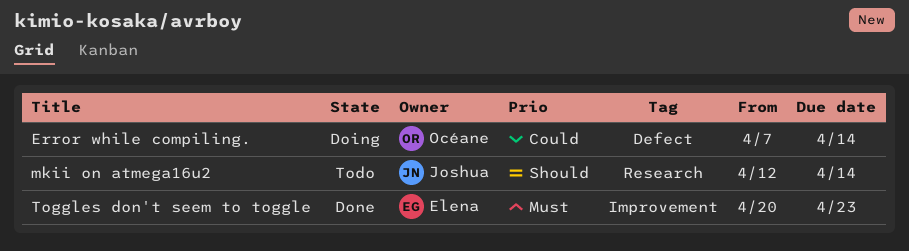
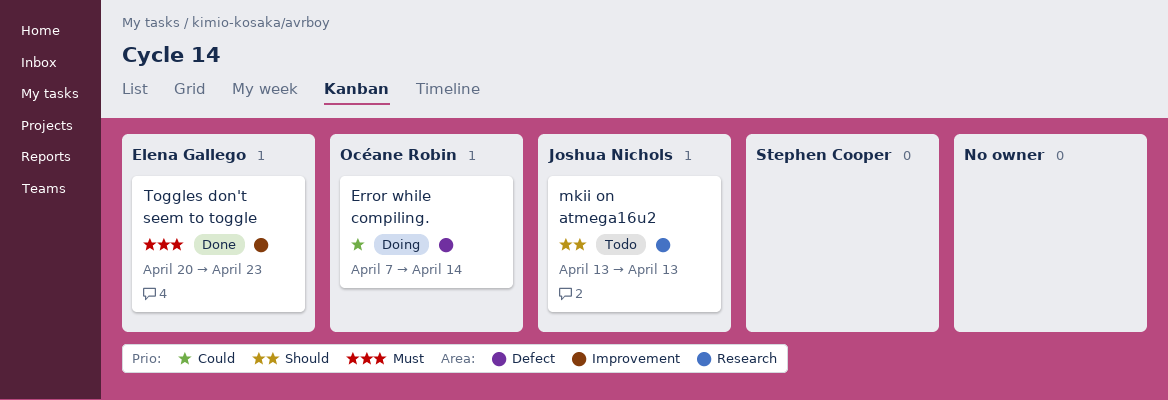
mkii on atmega16u2, start: Apr 12 -> Apr 13
mkii on atmega16u2, due: Apr 14 -> Apr 13

